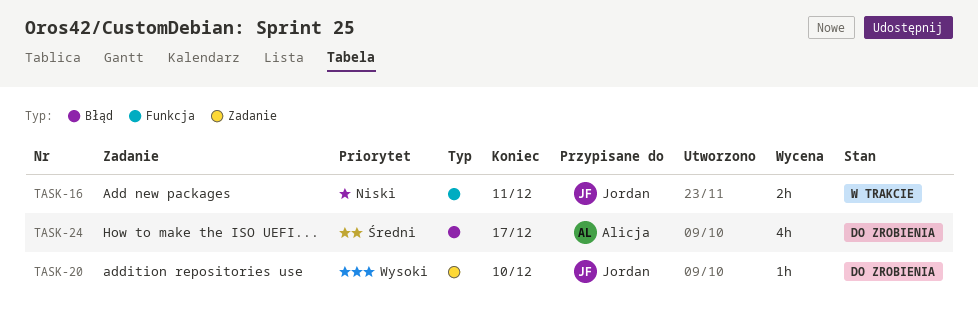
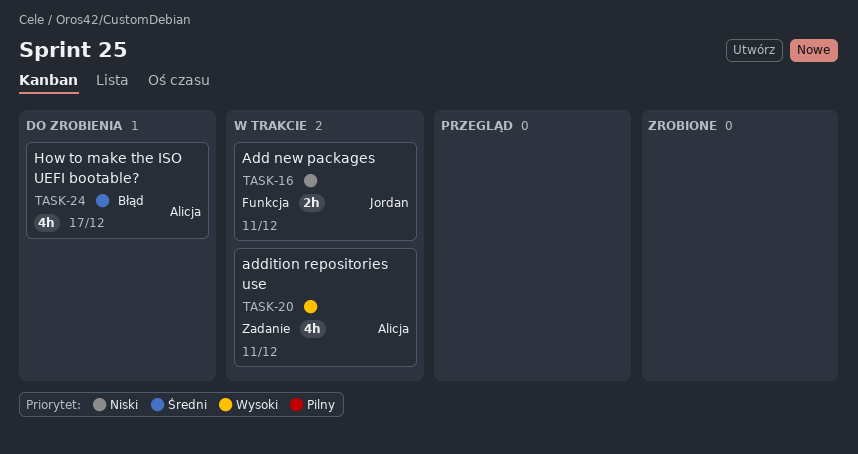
TASK-20, status: Do zrobienia -> W trakcie
TASK-20, owner: Jordan -> Alicja
TASK-20, estimate: 1h -> 4h
TASK-20, due: Dec 10 -> Dec 11

